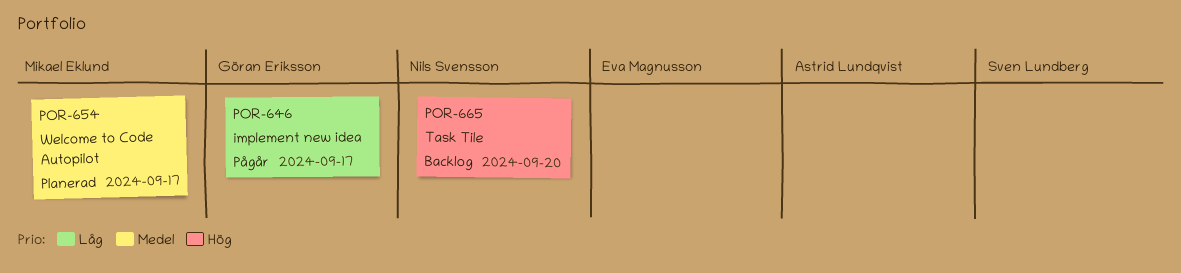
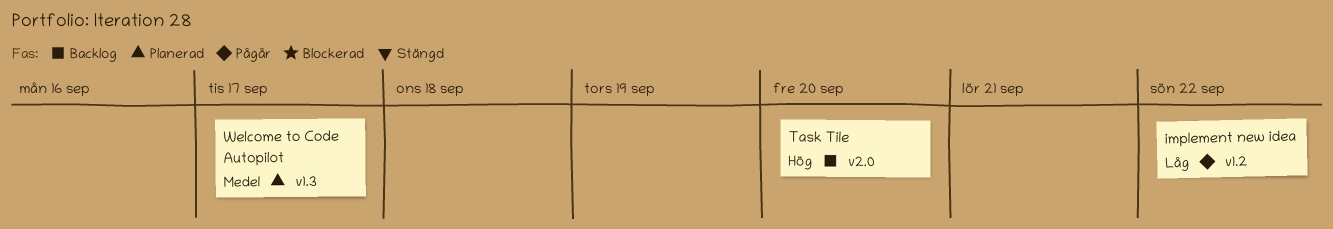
implement new idea, due: Sep 17 -> Sep 22

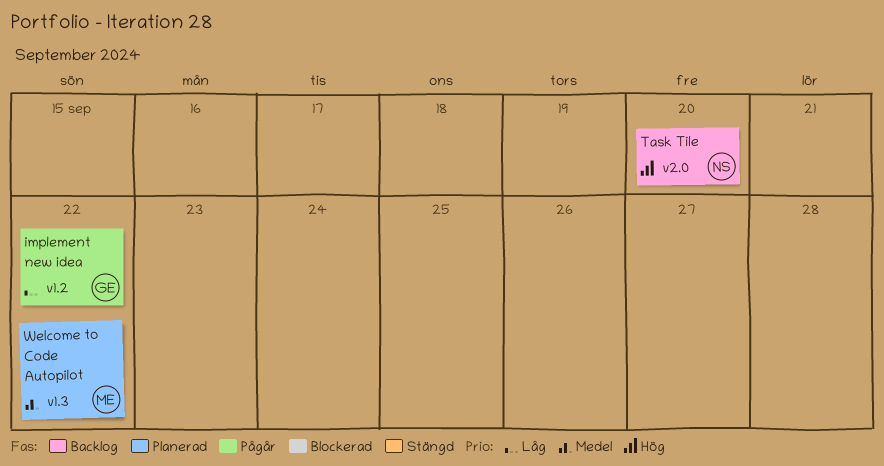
Welcome to Code Autopilot, due: Sep 17 -> Sep 22

